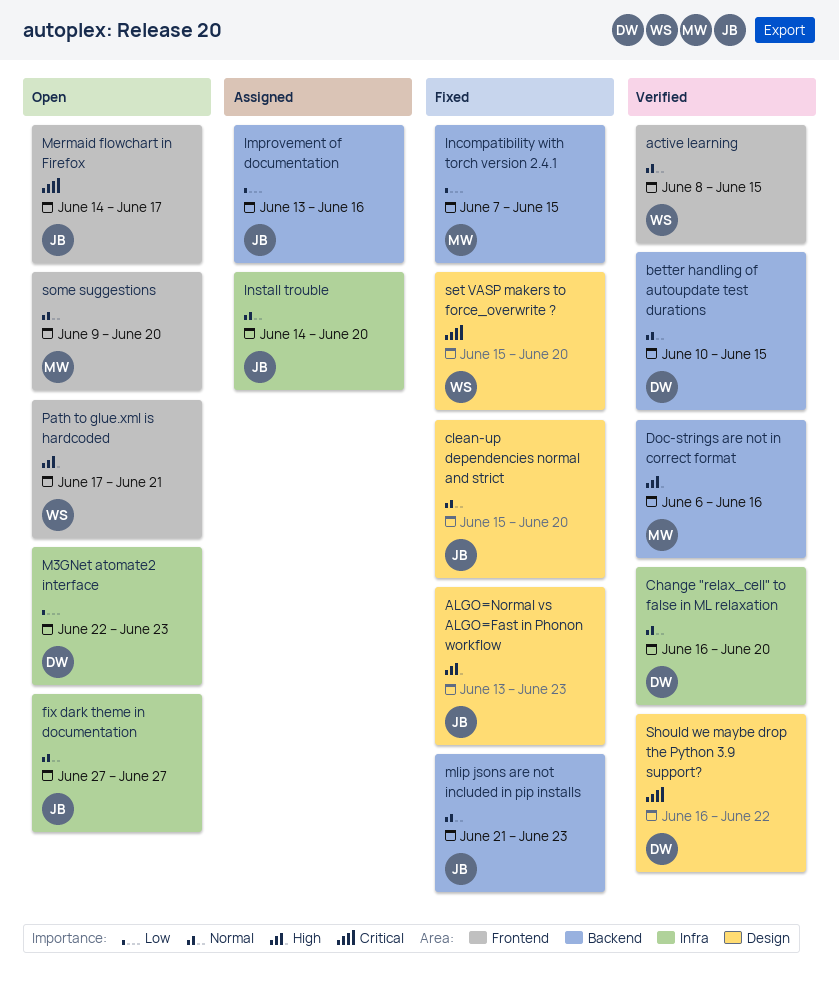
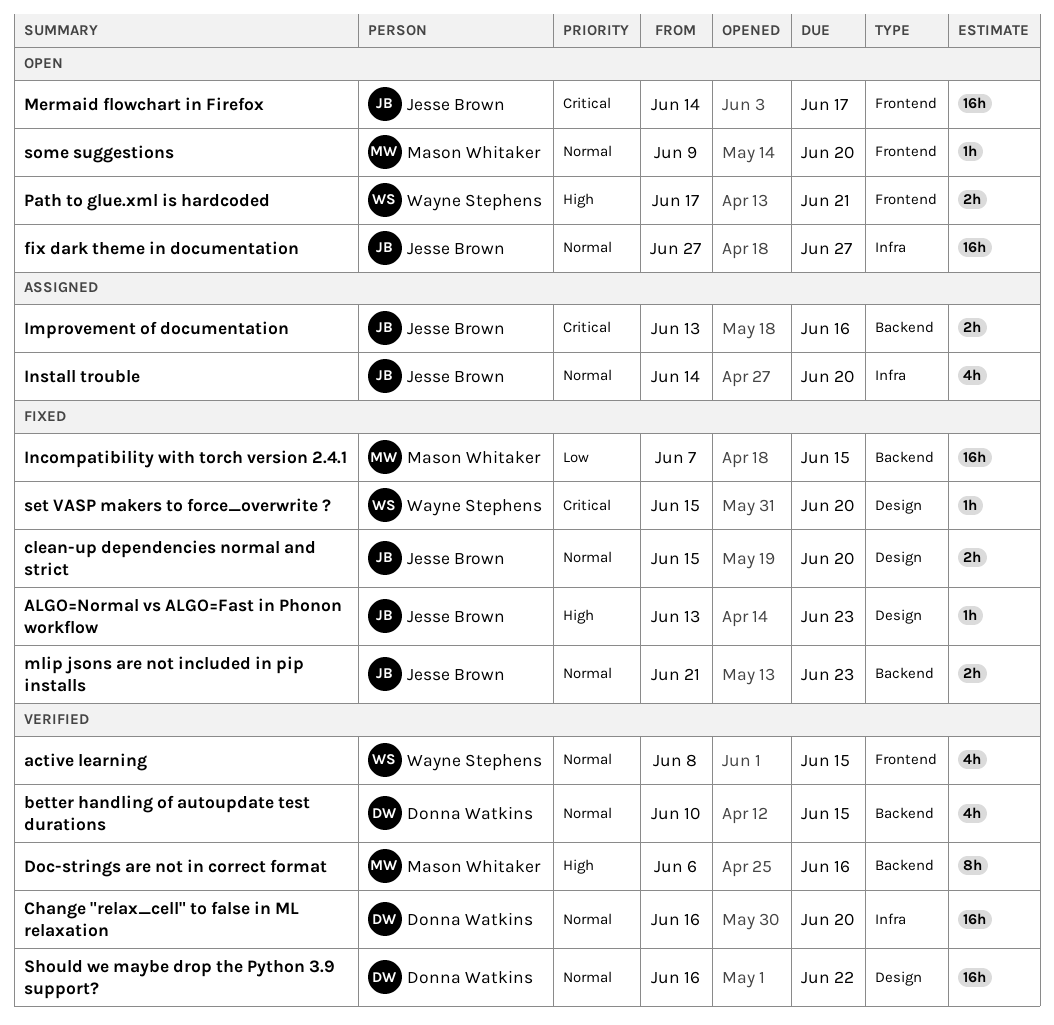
Improvement of documentation, priority: Low -> Critical
M3GNet atomate2 interface: present -> none
Should we maybe drop the Python 3.9 support?, priority: Critical -> Normal

